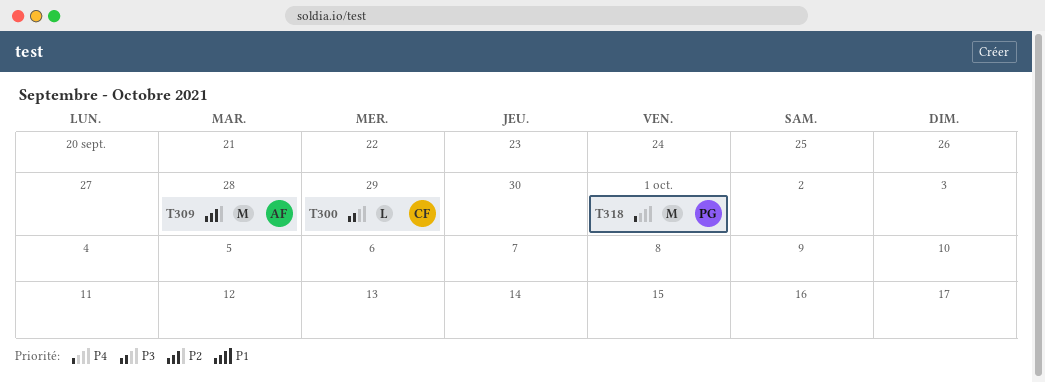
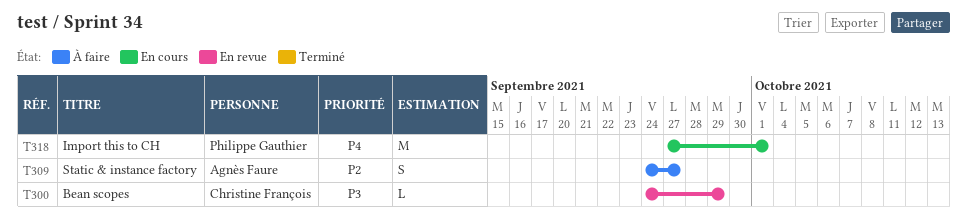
T309, estimate: M -> S
T309, due: Sep 28 -> Sep 27

